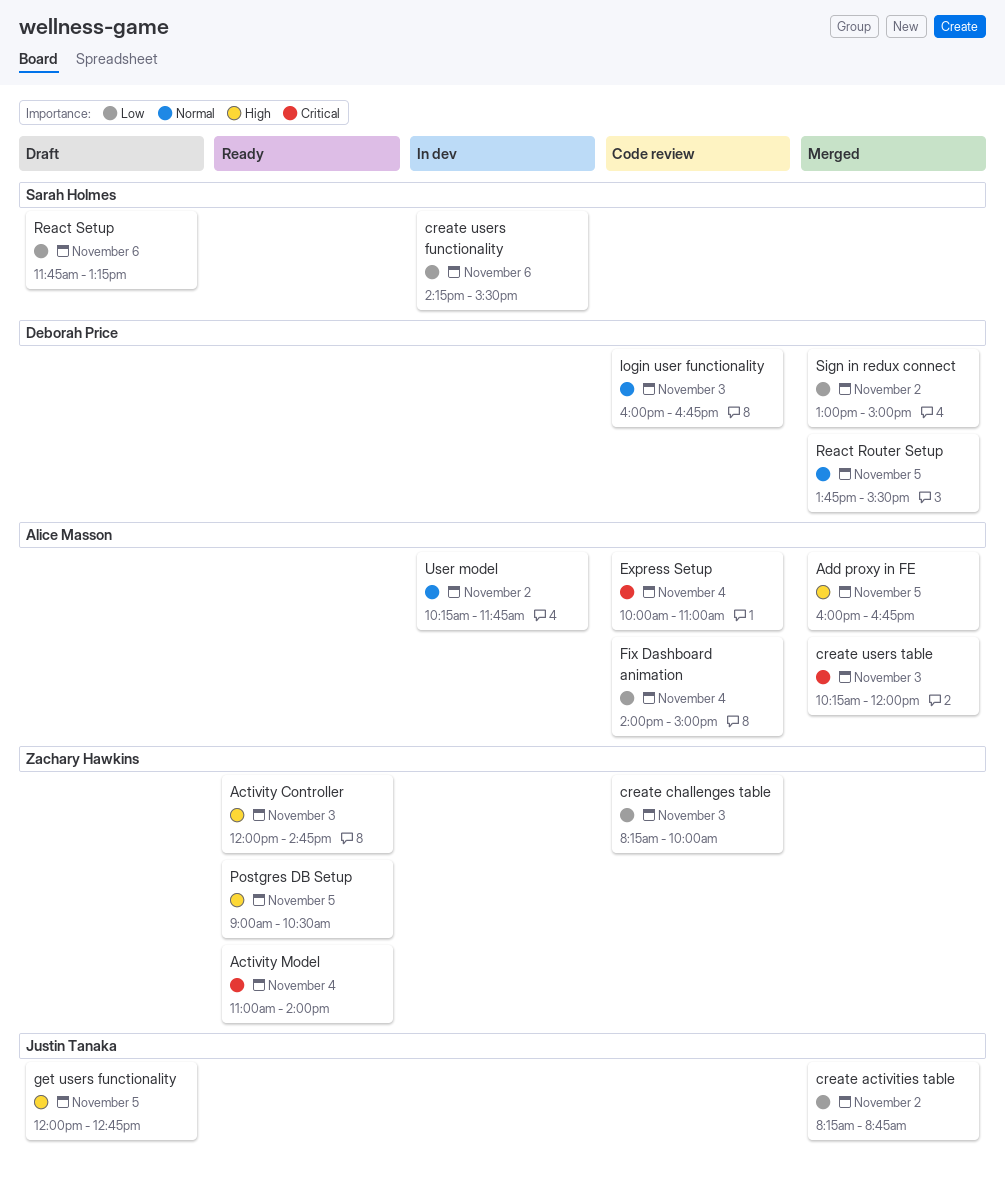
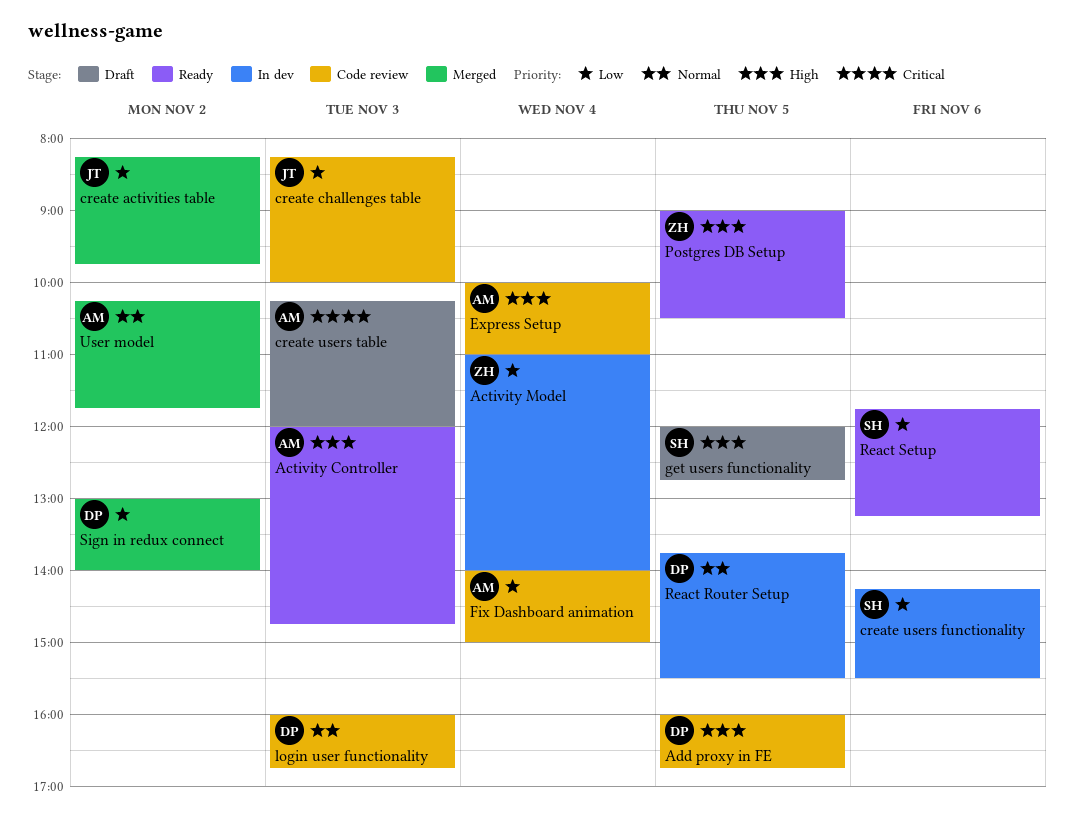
Activity Controller, owner: Zachary Hawkins -> Alice Masson
Activity Model, status: Ready -> In dev
Activity Model, priority: Critical -> Low
Add proxy in FE, status: Merged -> Code review
Add proxy in FE, owner: Alice Masson -> Deborah Price
create activities table, ends: 08:45 -> 09:45
create challenges table, owner: Zachary Hawkins -> Justin Tanaka
create users table, status: Merged -> Draft
Express Setup, priority: Critical -> High
get users functionality, owner: Justin Tanaka -> Sarah Holmes
React Router Setup, status: Merged -> In dev
React Setup, status: Draft -> Ready
Sign in redux connect, ends: 15:00 -> 14:00
User model, status: In dev -> Merged

